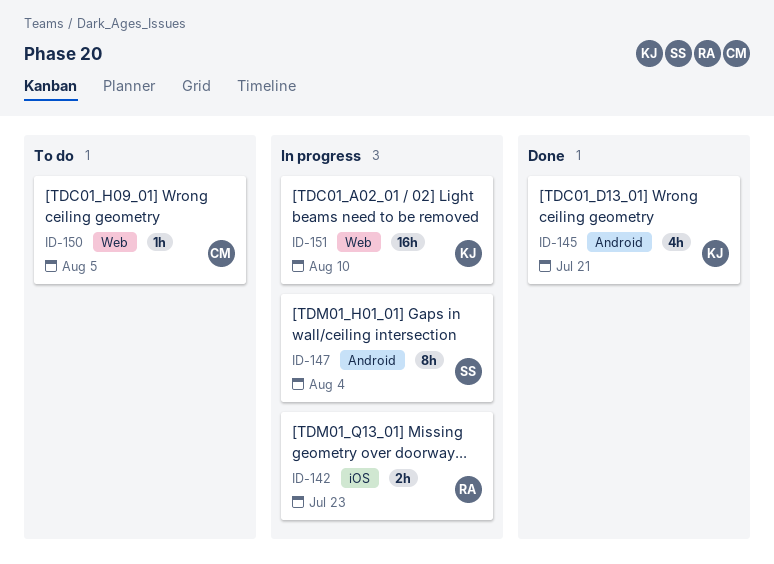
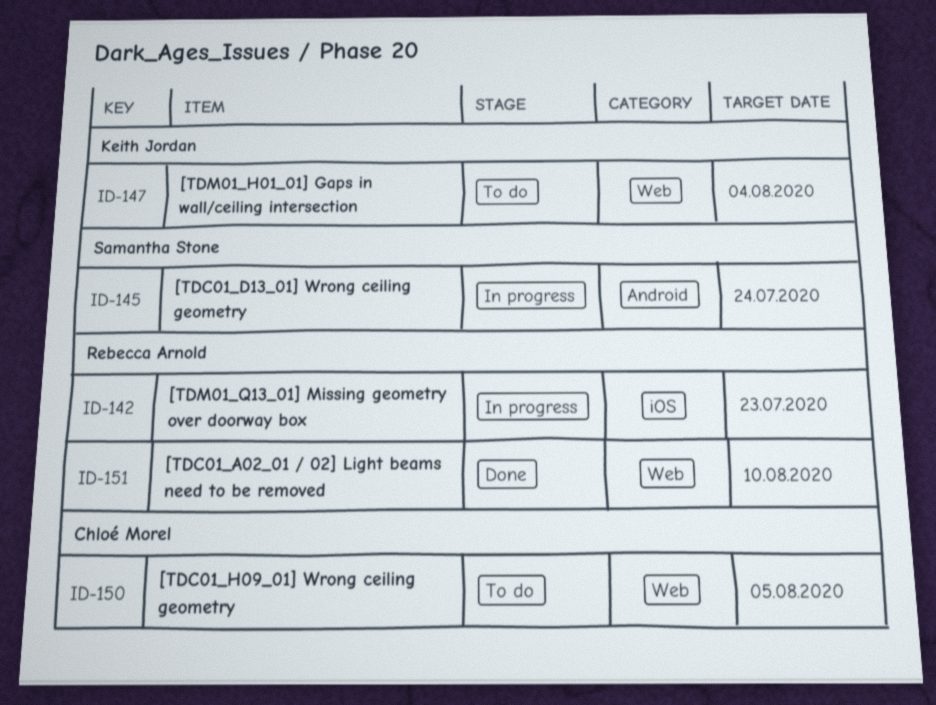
ID-145, status: Done -> In progress
ID-145, owner: Keith Jordan -> Samantha Stone
ID-145, due: Jul 21 -> Jul 24
ID-147, status: In progress -> To do
ID-147, owner: Samantha Stone -> Keith Jordan
ID-147, label: Android -> Web
ID-151, status: In progress -> Done
ID-151, owner: Keith Jordan -> Rebecca Arnold

